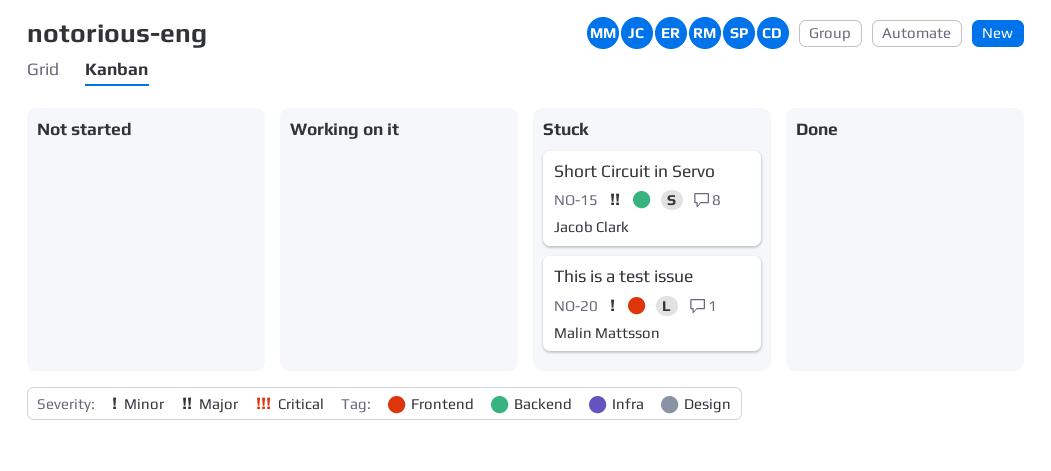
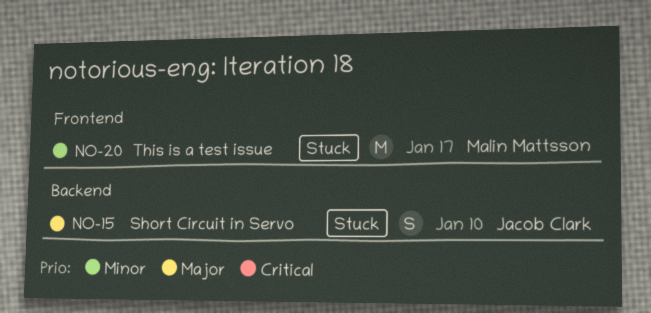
NO-20, estimate: L -> M

